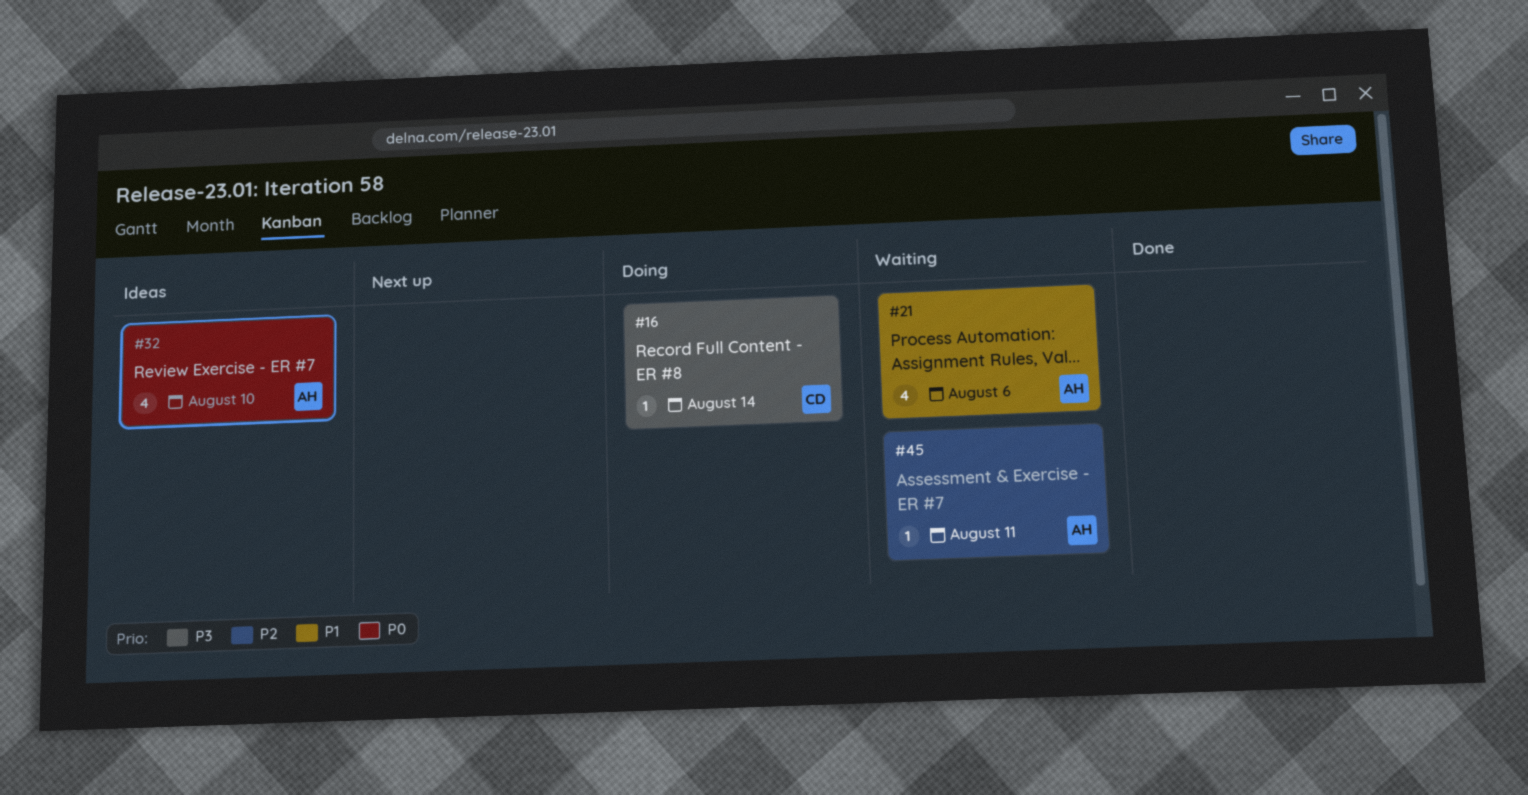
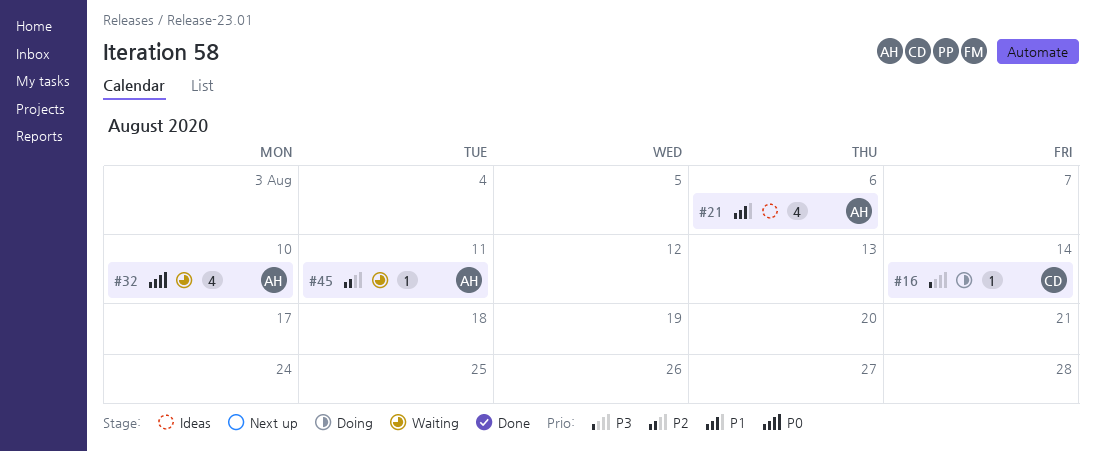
#21, status: Waiting -> Ideas
#32, status: Ideas -> Waiting

